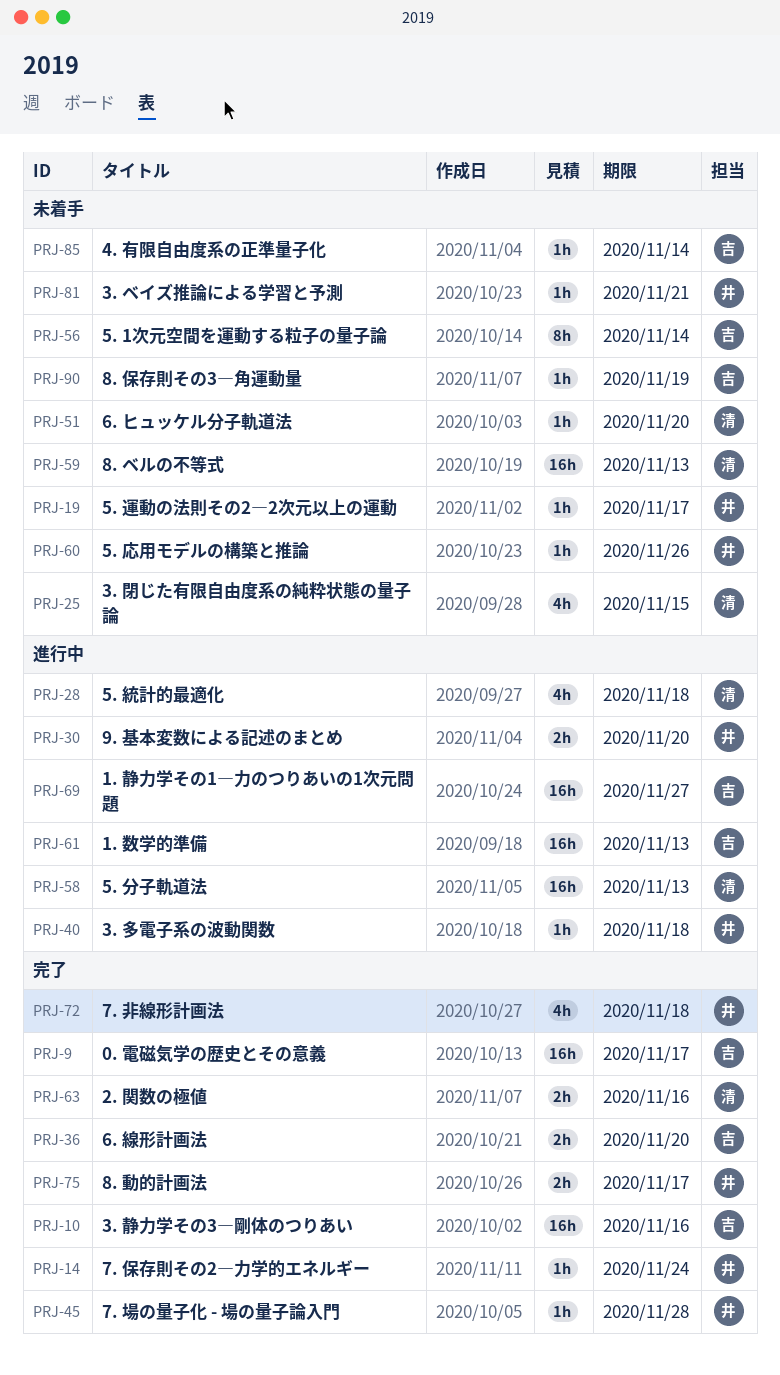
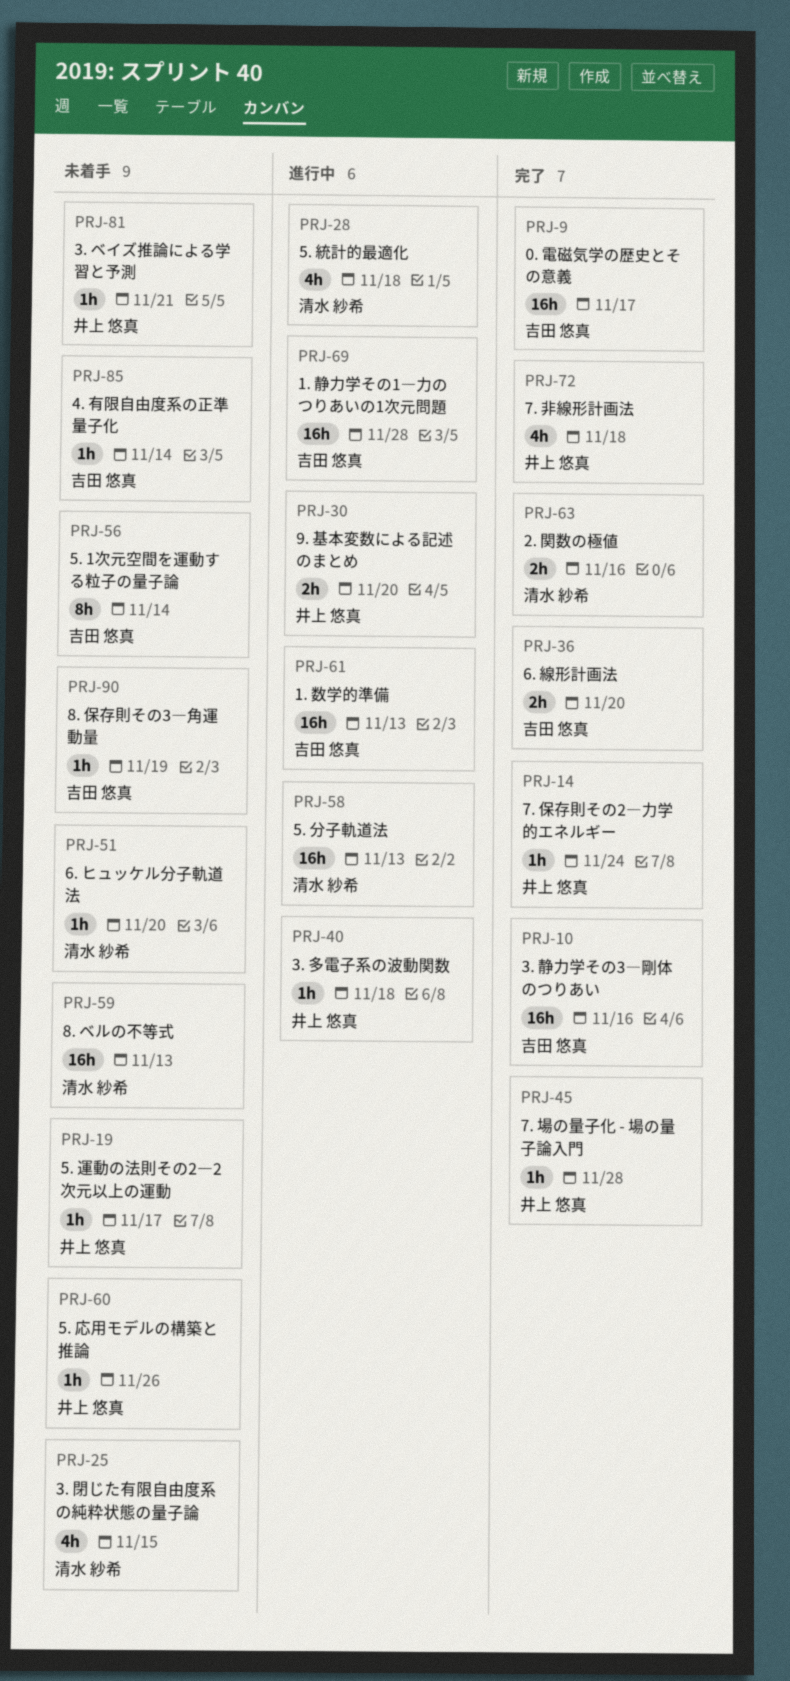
PRJ-69, due: Nov 27 -> Nov 28
PRJ-75: present -> none

